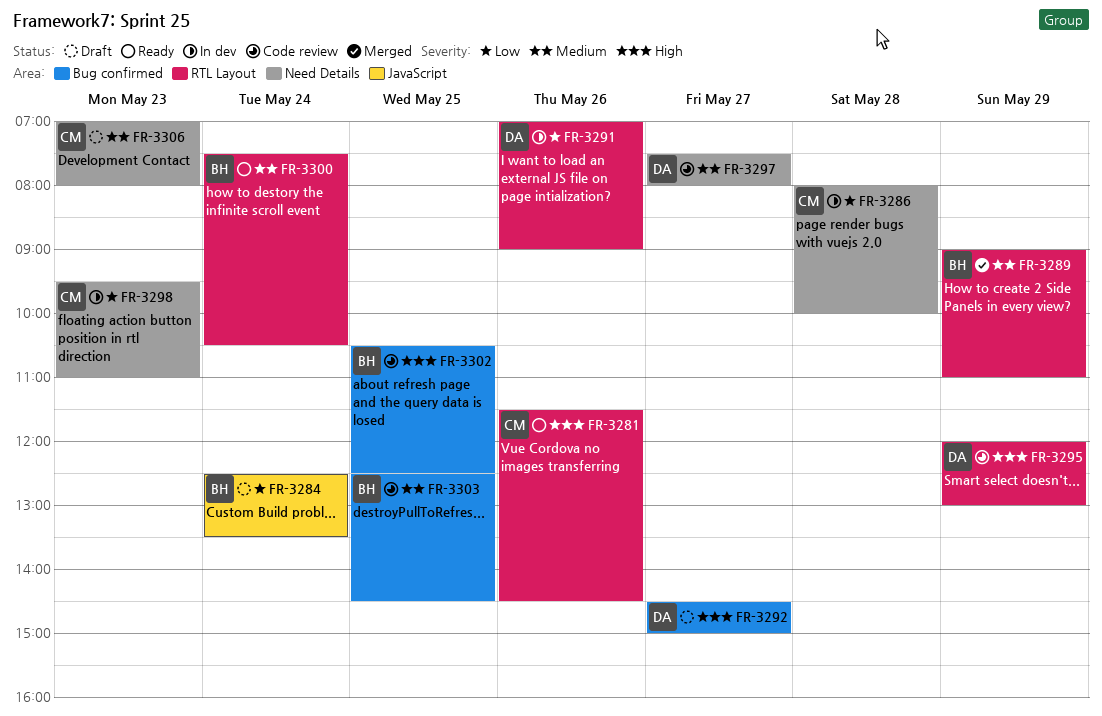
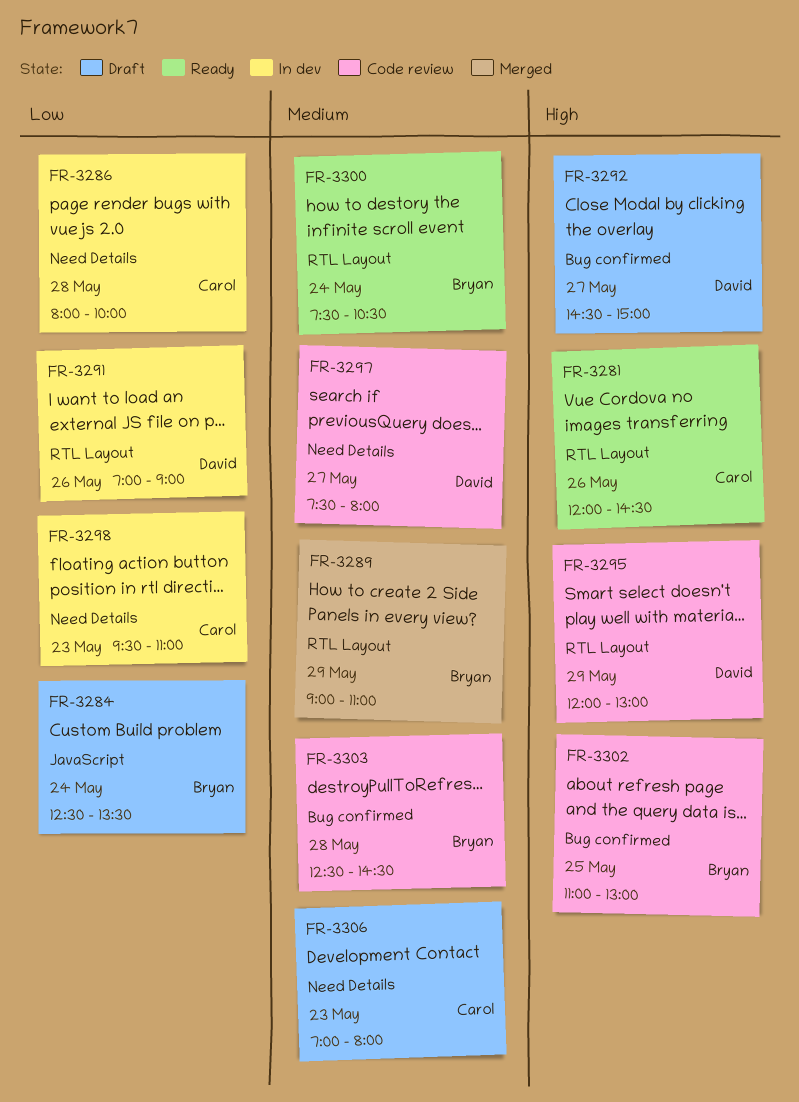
FR-3281, begins: 11:30 -> 12:00
FR-3302, begins: 10:30 -> 11:00
FR-3302, ends: 12:30 -> 13:00
FR-3303, day: May 25 -> May 28

